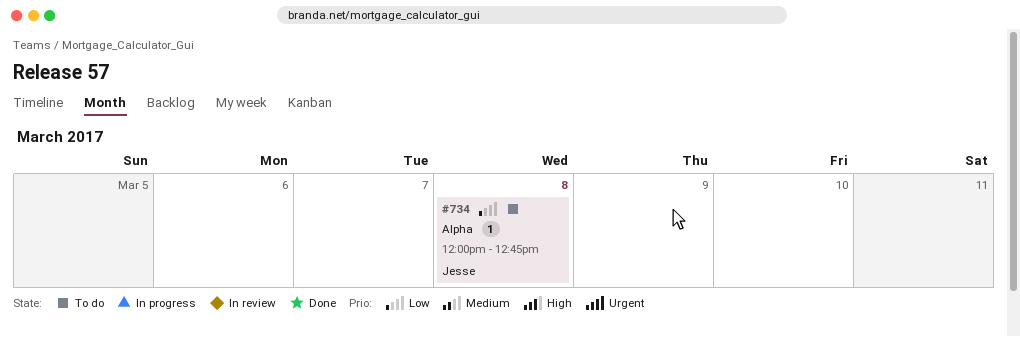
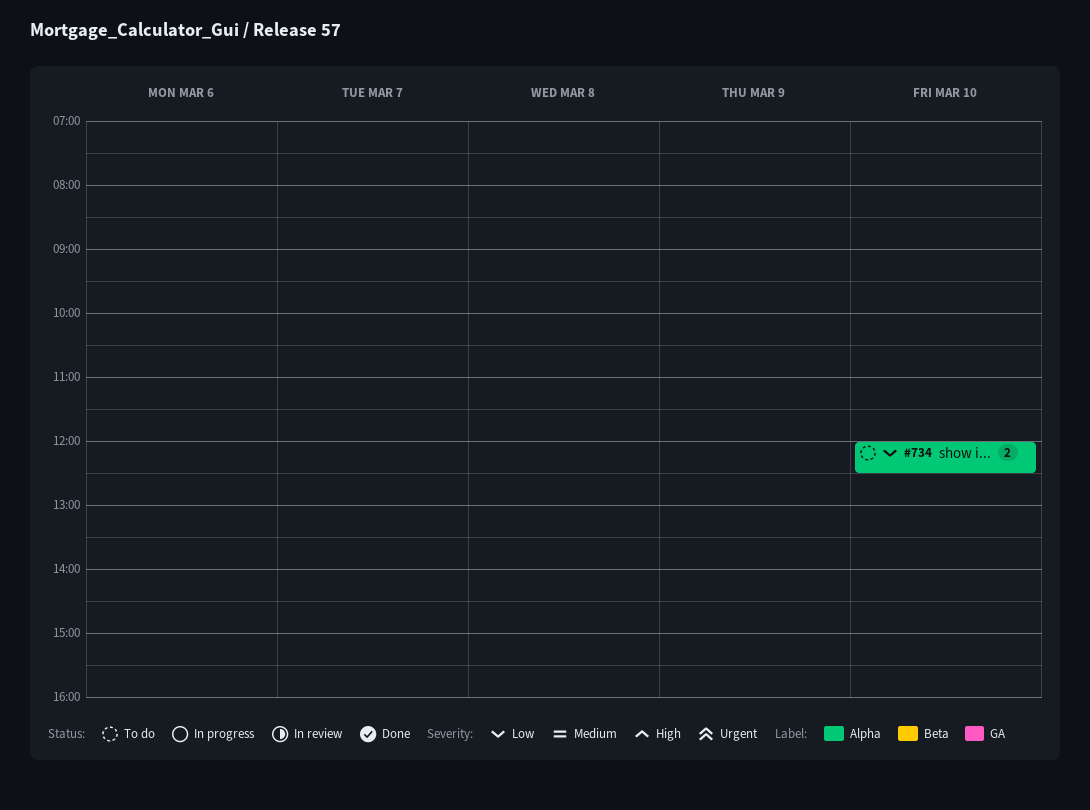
#734, estimate: 1 -> 2
#734, day: Mar 8 -> Mar 10
#734, ends: 12:45 -> 12:30

